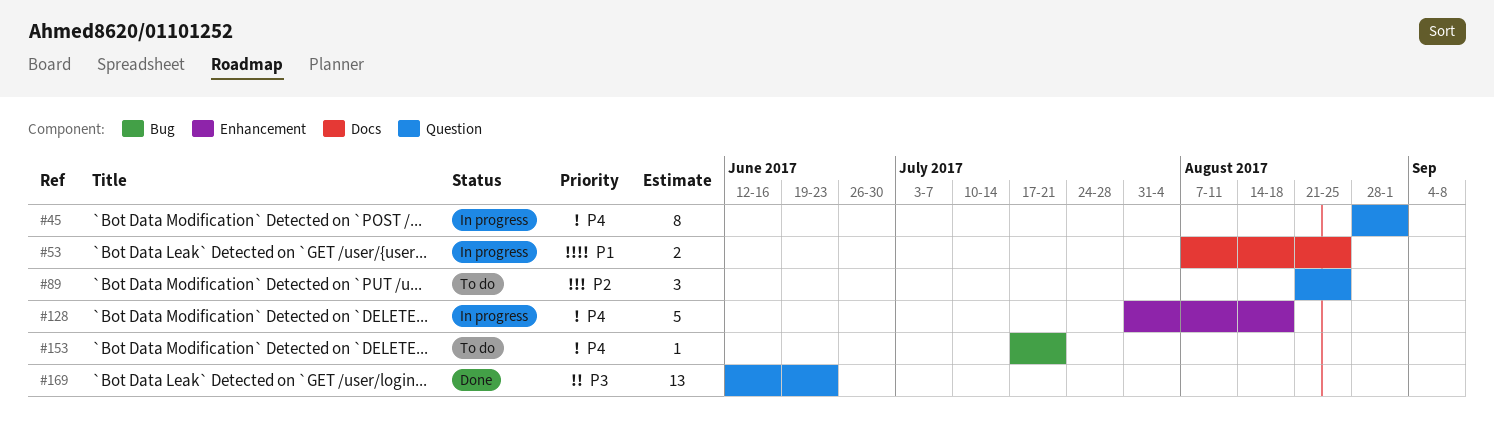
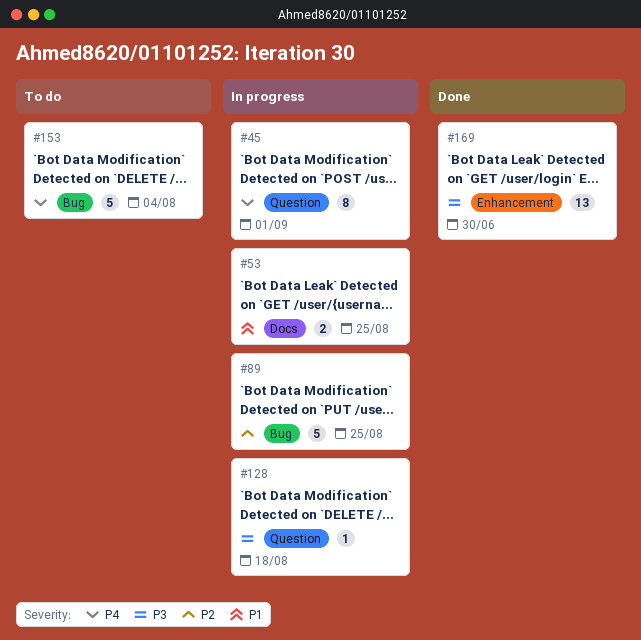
#89, status: To do -> In progress
#89, label: Question -> Bug
#89, estimate: 3 -> 5
#128, priority: P4 -> P3
#128, label: Enhancement -> Question
#128, estimate: 5 -> 1
#153, estimate: 1 -> 5
#153, due: Jul 21 -> Aug 4
#169, label: Question -> Enhancement
#169, due: Jun 23 -> Jun 30

